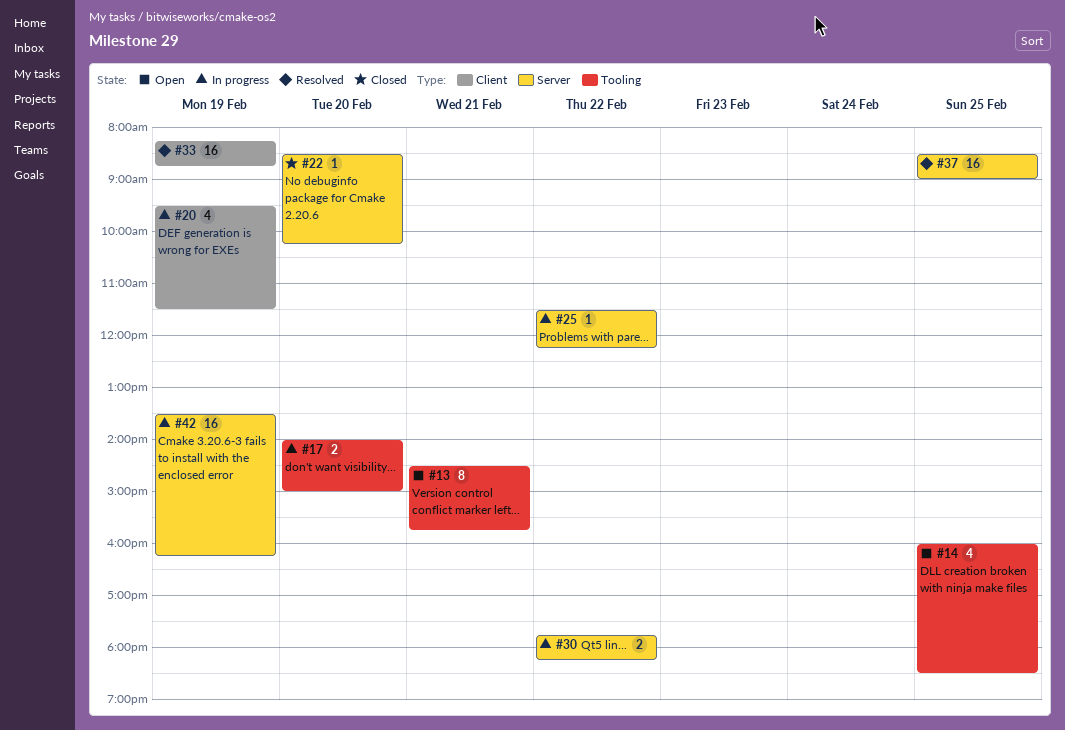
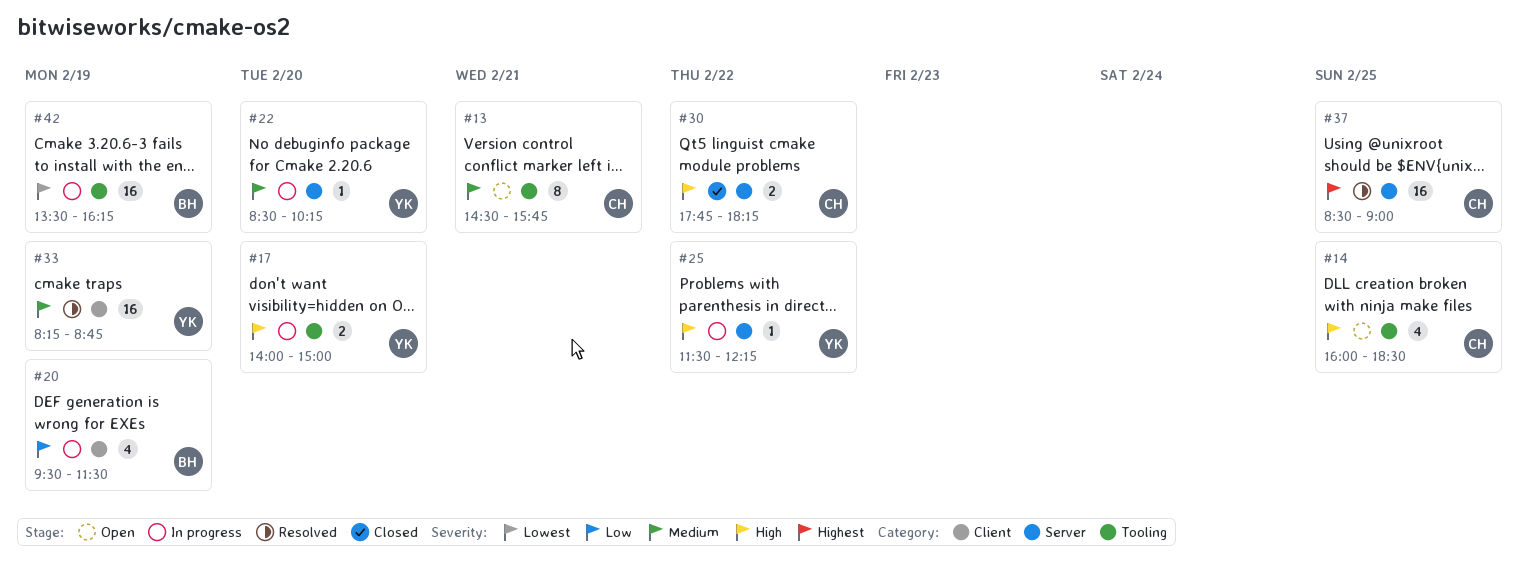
#22, status: Closed -> In progress
#30, status: In progress -> Closed
#42, label: Server -> Tooling

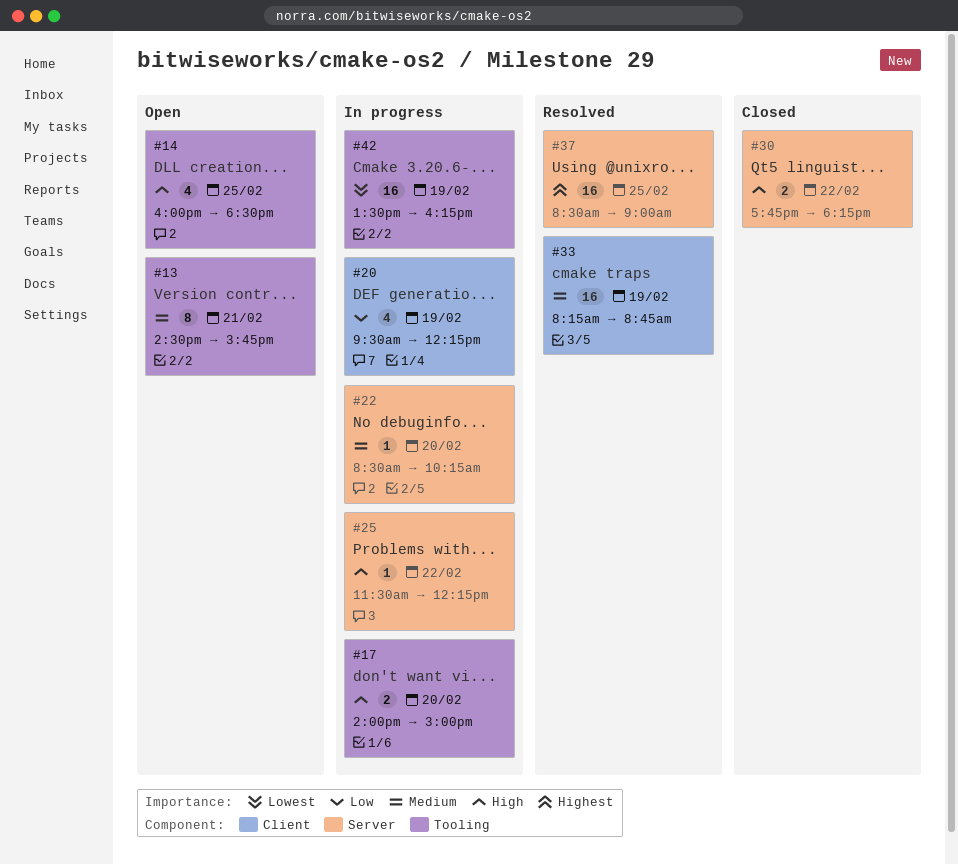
#20, ends: 11:30 -> 12:15

